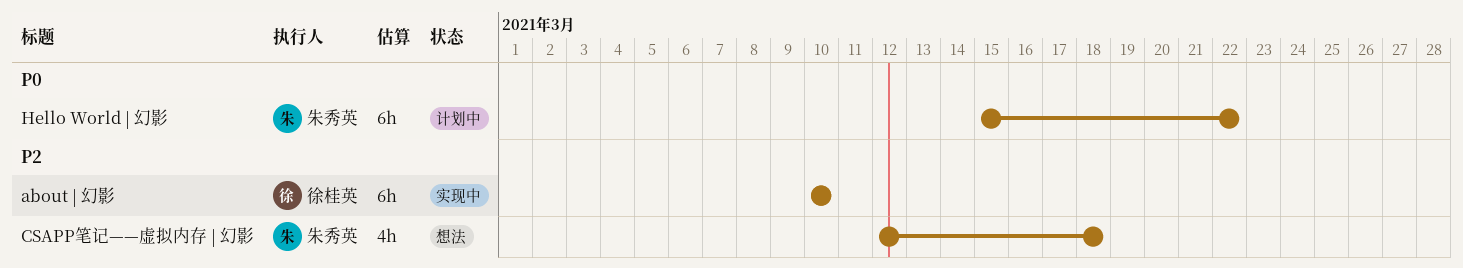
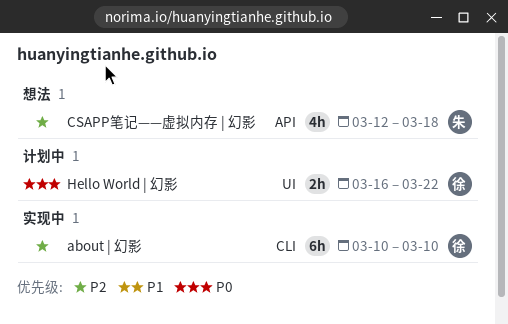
Hello World | 幻影, owner: 朱秀英 -> 徐桂英
Hello World | 幻影, estimate: 6h -> 2h
Hello World | 幻影, start: Mar 15 -> Mar 16

